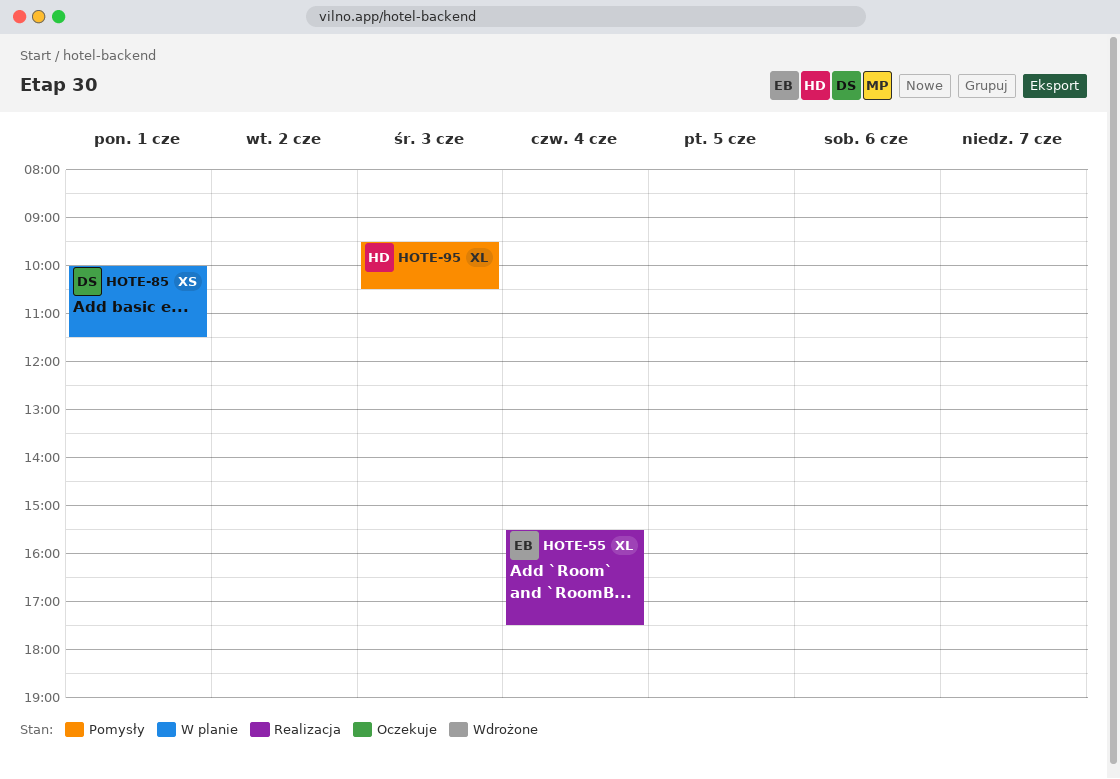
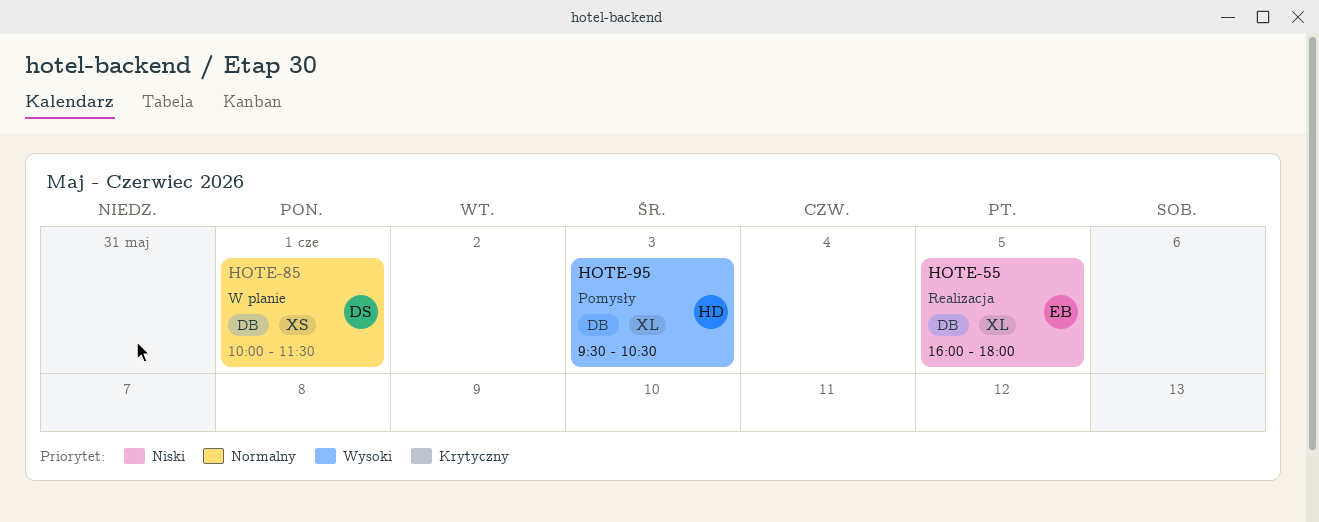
HOTE-55, day: Jun 4 -> Jun 5
HOTE-55, begins: 15:30 -> 16:00
HOTE-55, ends: 17:30 -> 18:00

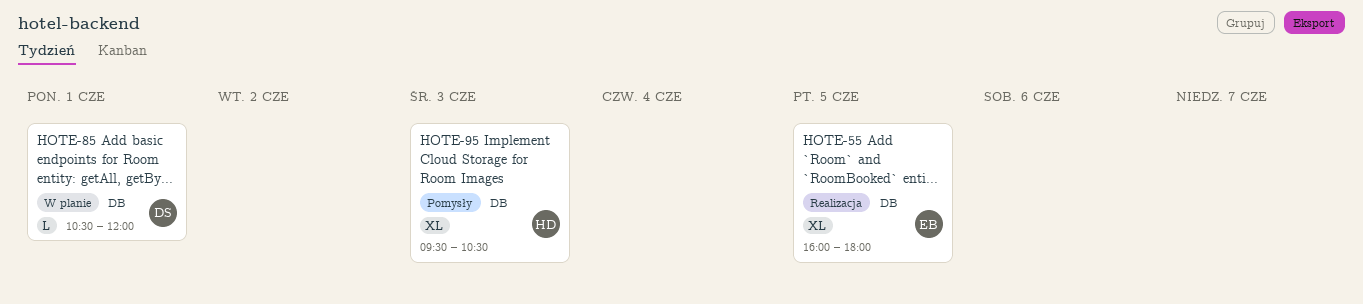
HOTE-85, estimate: XS -> L
HOTE-85, begins: 10:00 -> 10:30
HOTE-85, ends: 11:30 -> 12:00

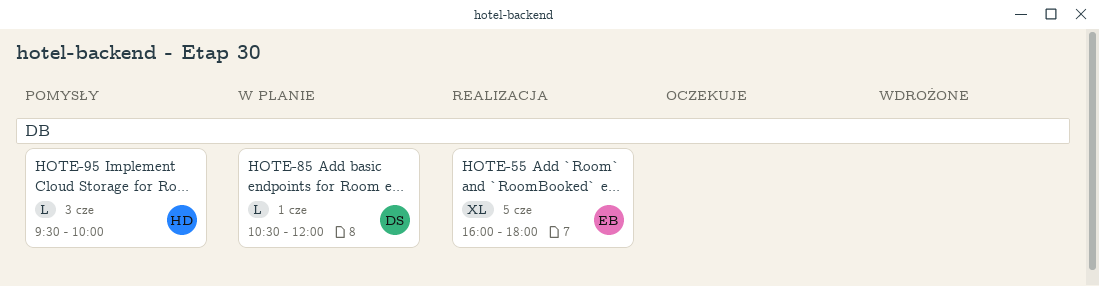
HOTE-95, estimate: XL -> L
HOTE-95, ends: 10:30 -> 10:00

